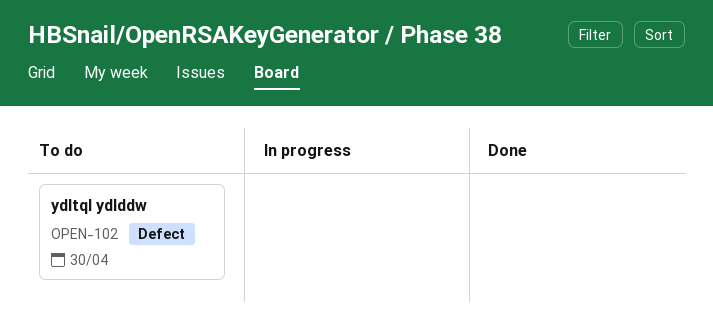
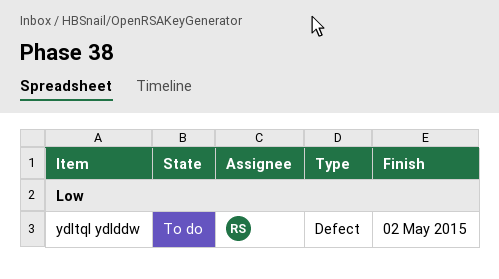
ydltql ydlddw, due: Apr 30 -> May 2

